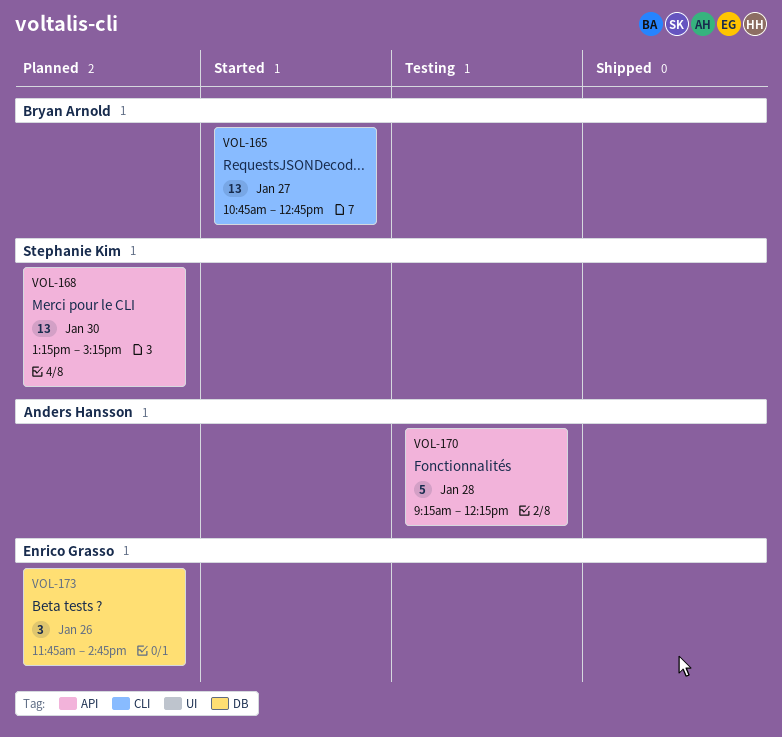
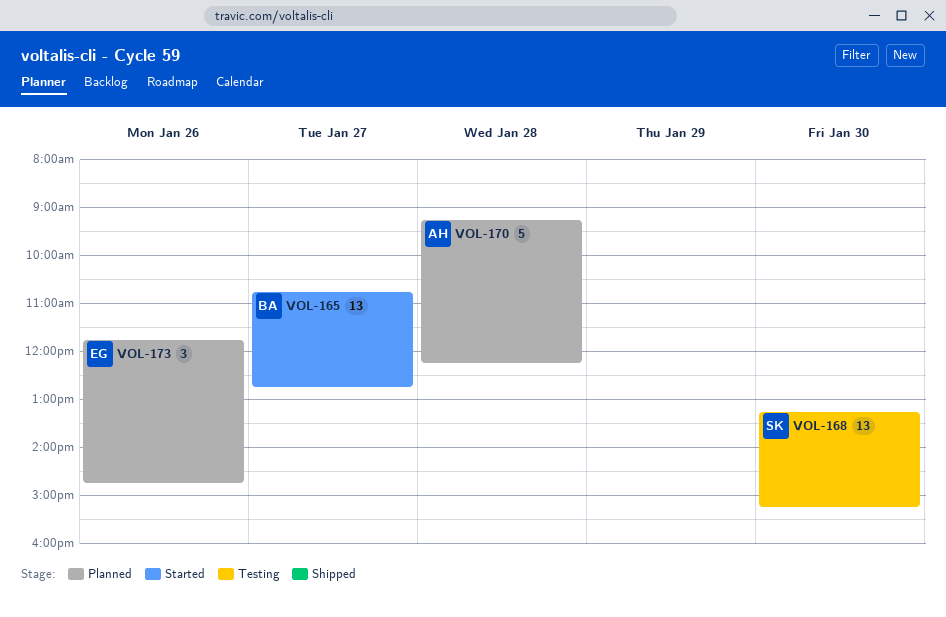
VOL-168, status: Planned -> Testing
VOL-170, status: Testing -> Planned

